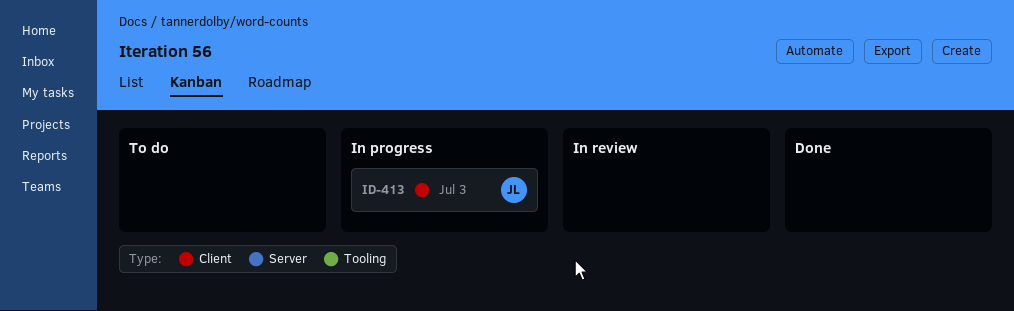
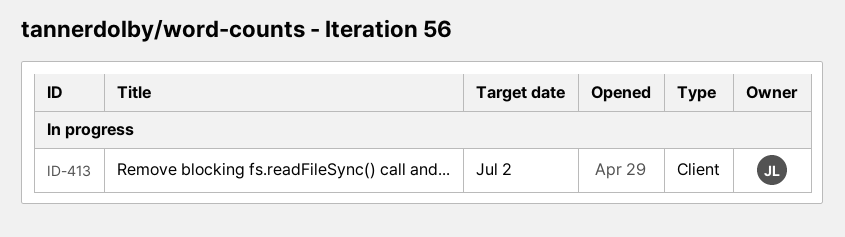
ID-413, due: Jul 3 -> Jul 2

